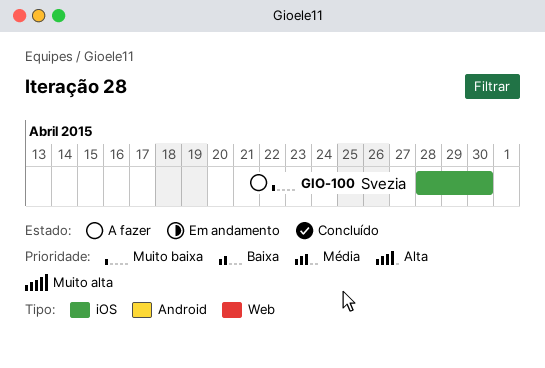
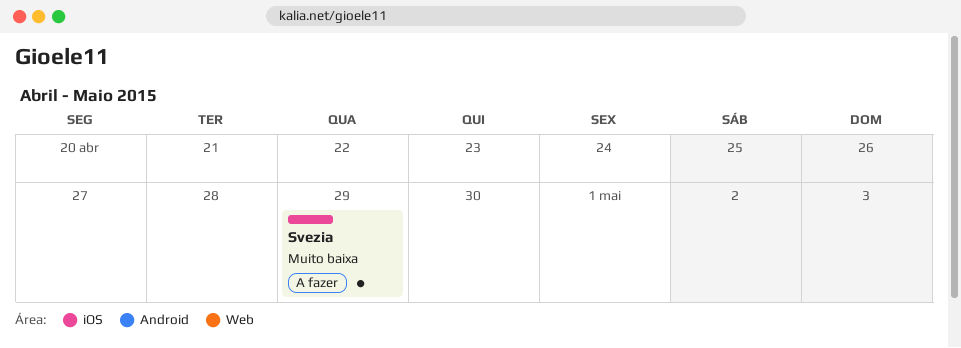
Svezia, due: Apr 30 -> Apr 29

